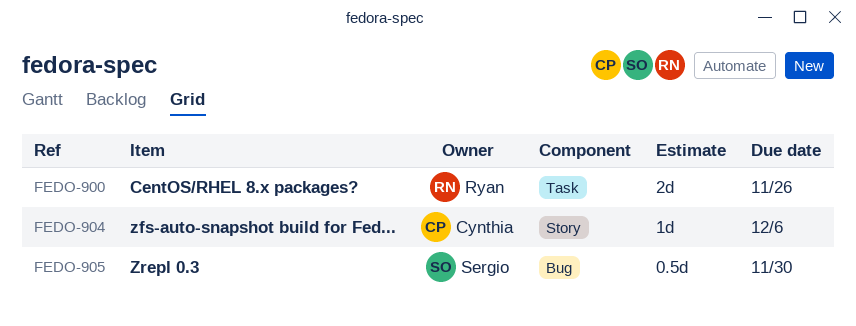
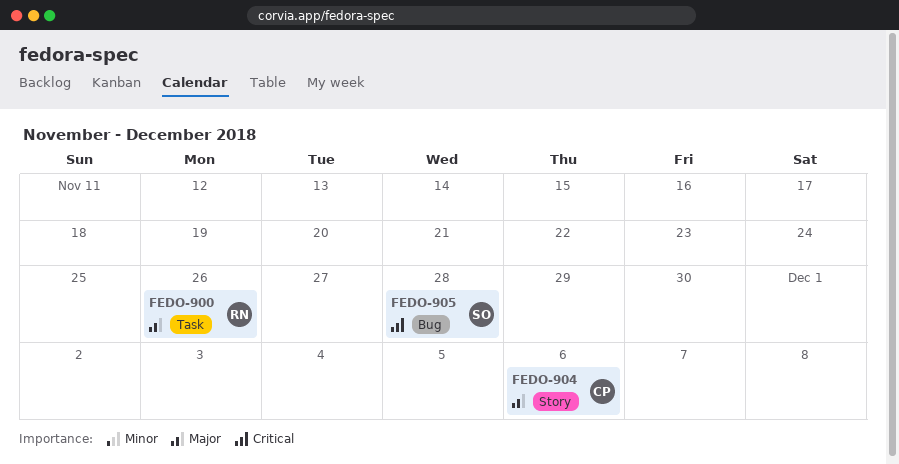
FEDO-905, due: Nov 30 -> Nov 28

